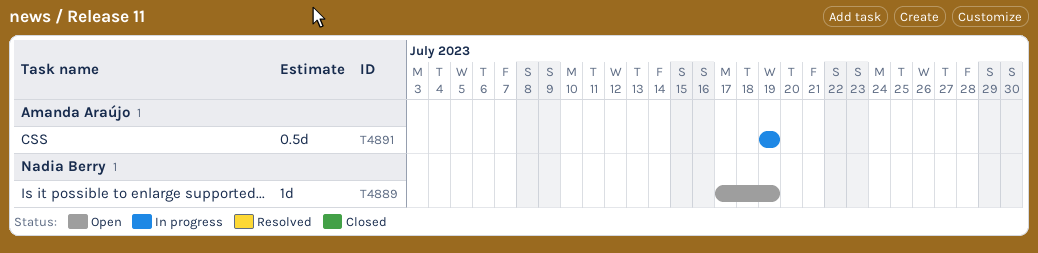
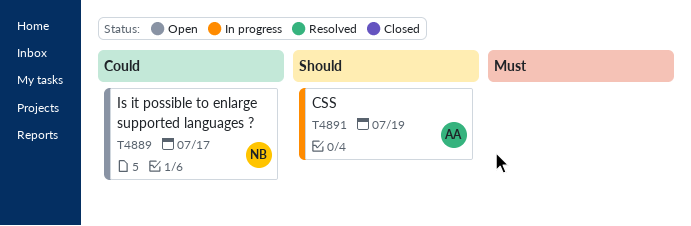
T4889, due: Jul 19 -> Jul 17

